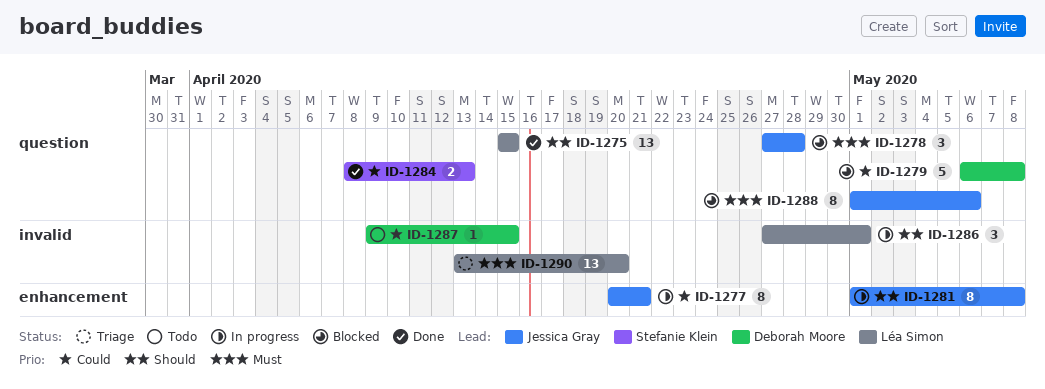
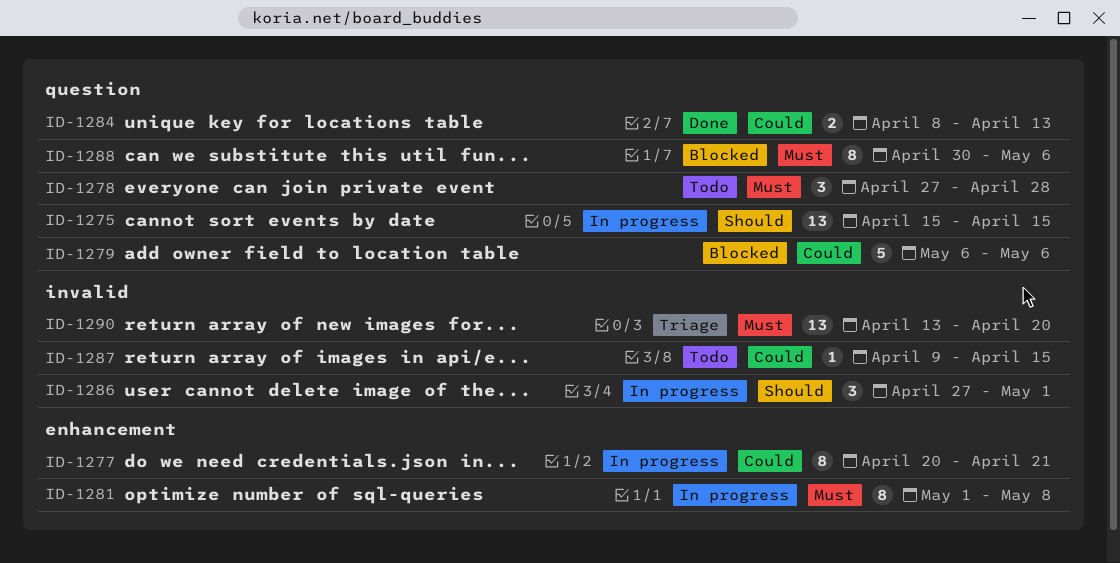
ID-1275, status: Done -> In progress
ID-1278, status: Blocked -> Todo
ID-1279, due: May 8 -> May 6
ID-1281, priority: Should -> Must
ID-1288, start: May 1 -> Apr 30

